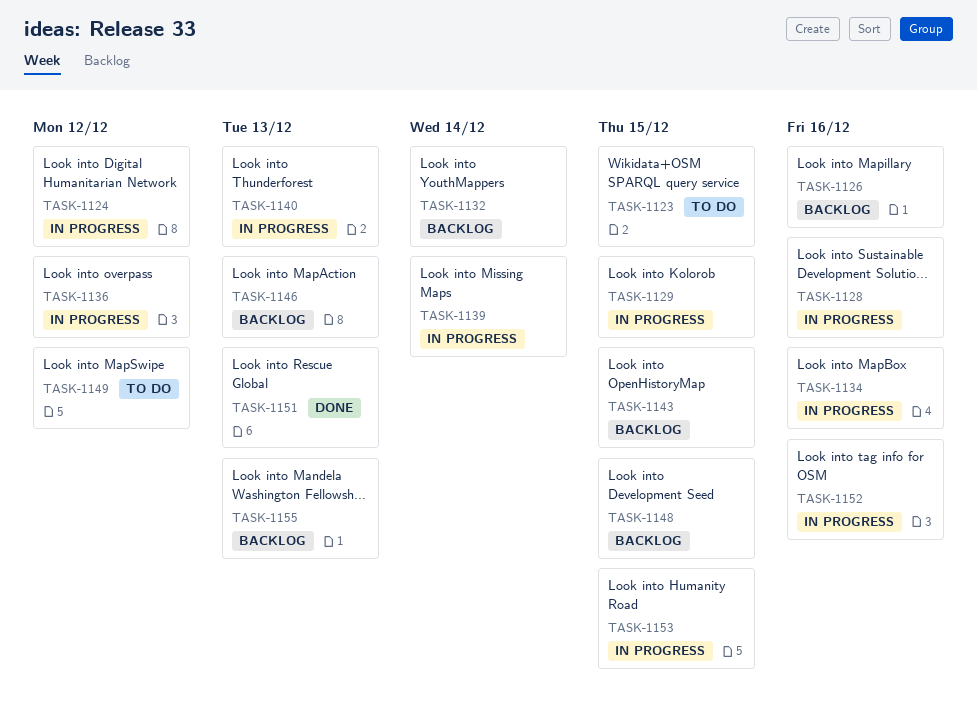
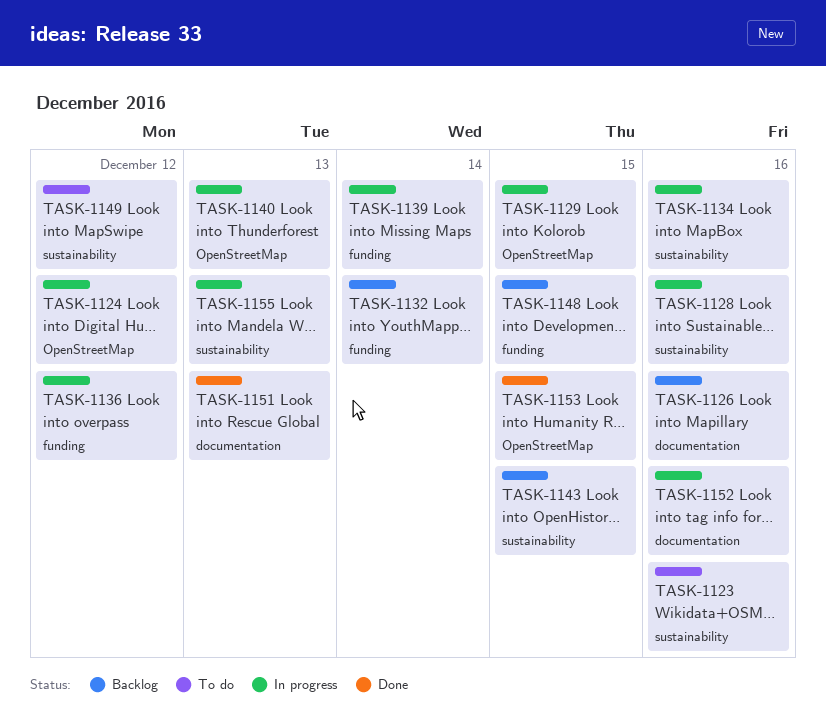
TASK-1123, due: Dec 15 -> Dec 16
TASK-1146: present -> none
TASK-1153, status: In progress -> Done
TASK-1155, status: Backlog -> In progress

